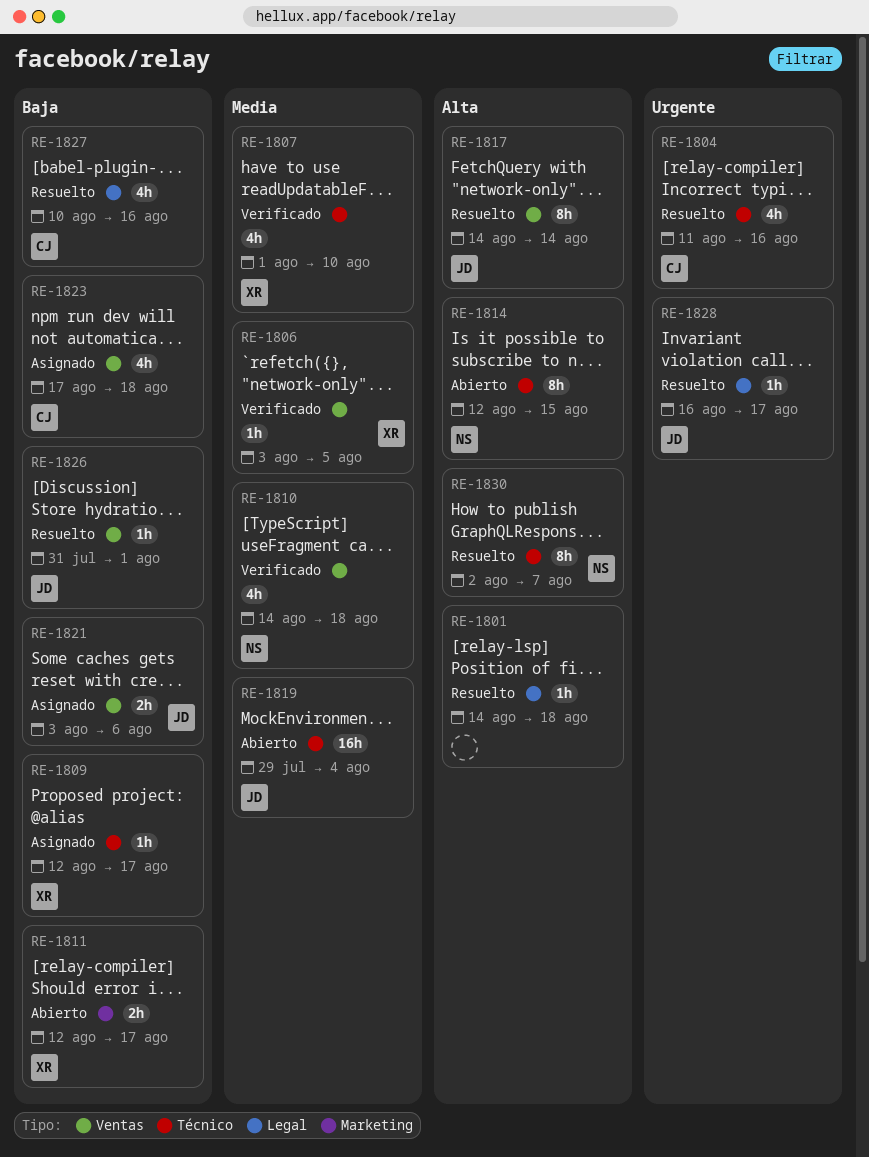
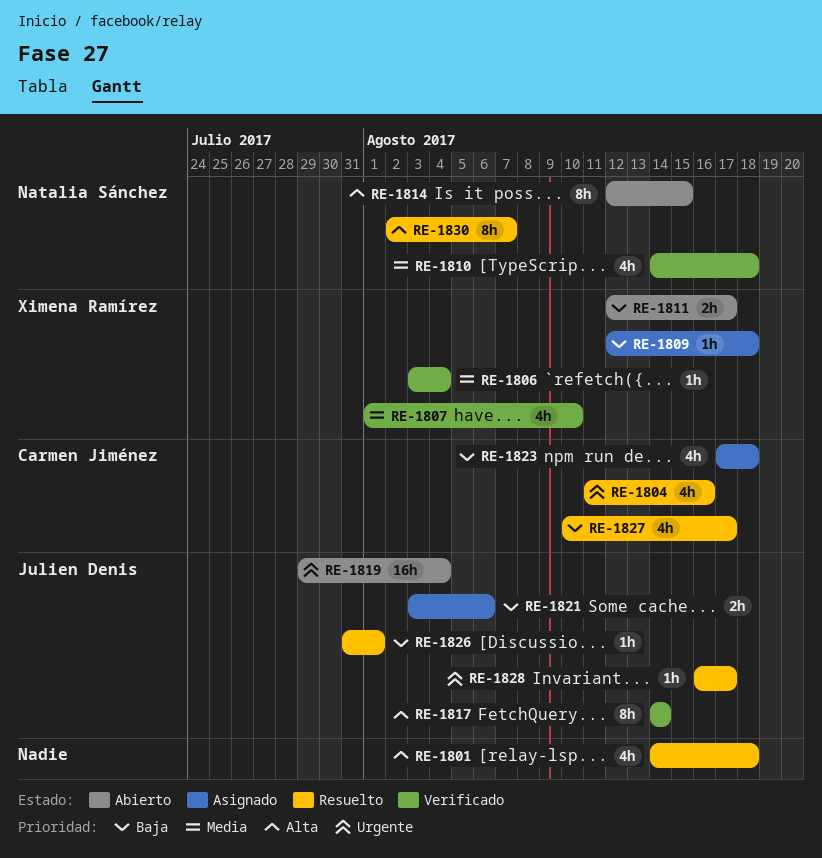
RE-1801, estimate: 1h -> 4h
RE-1806, due: Aug 5 -> Aug 4
RE-1809, due: Aug 17 -> Aug 18
RE-1817, status: Resuelto -> Verificado
RE-1819, priority: Media -> Urgente
RE-1827, due: Aug 16 -> Aug 17

